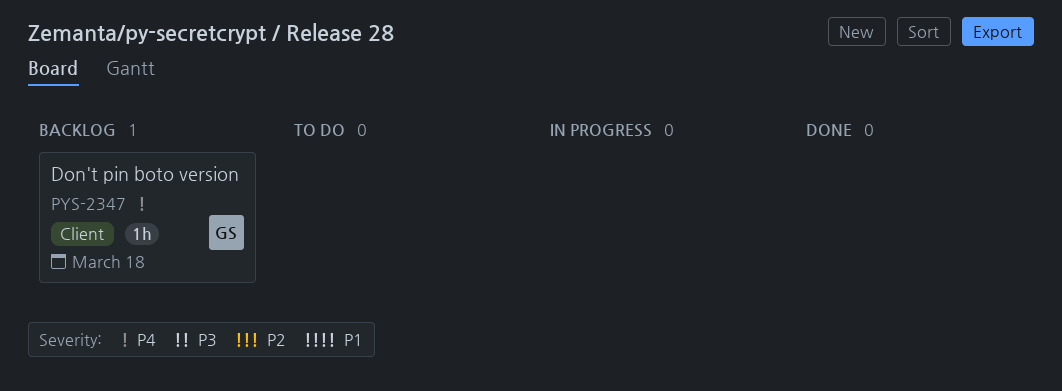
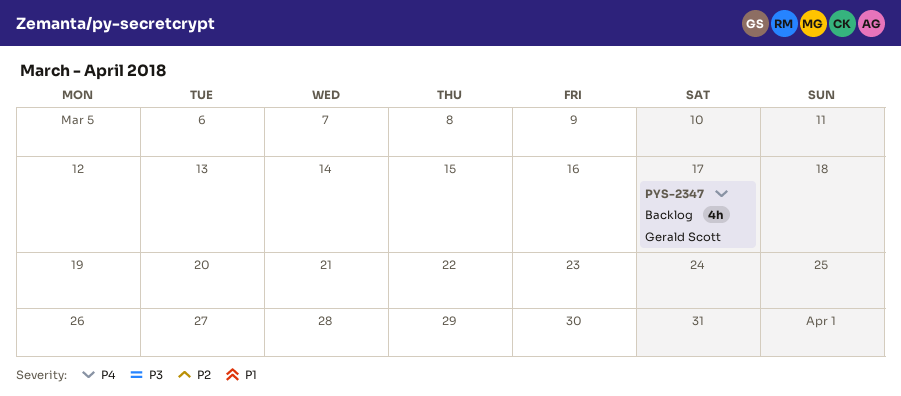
PYS-2347, estimate: 1h -> 4h
PYS-2347, due: Mar 18 -> Mar 17

